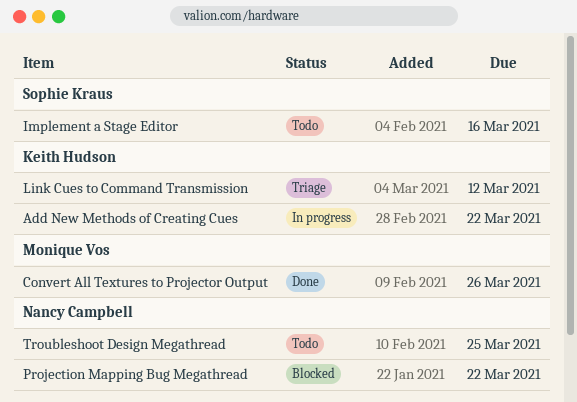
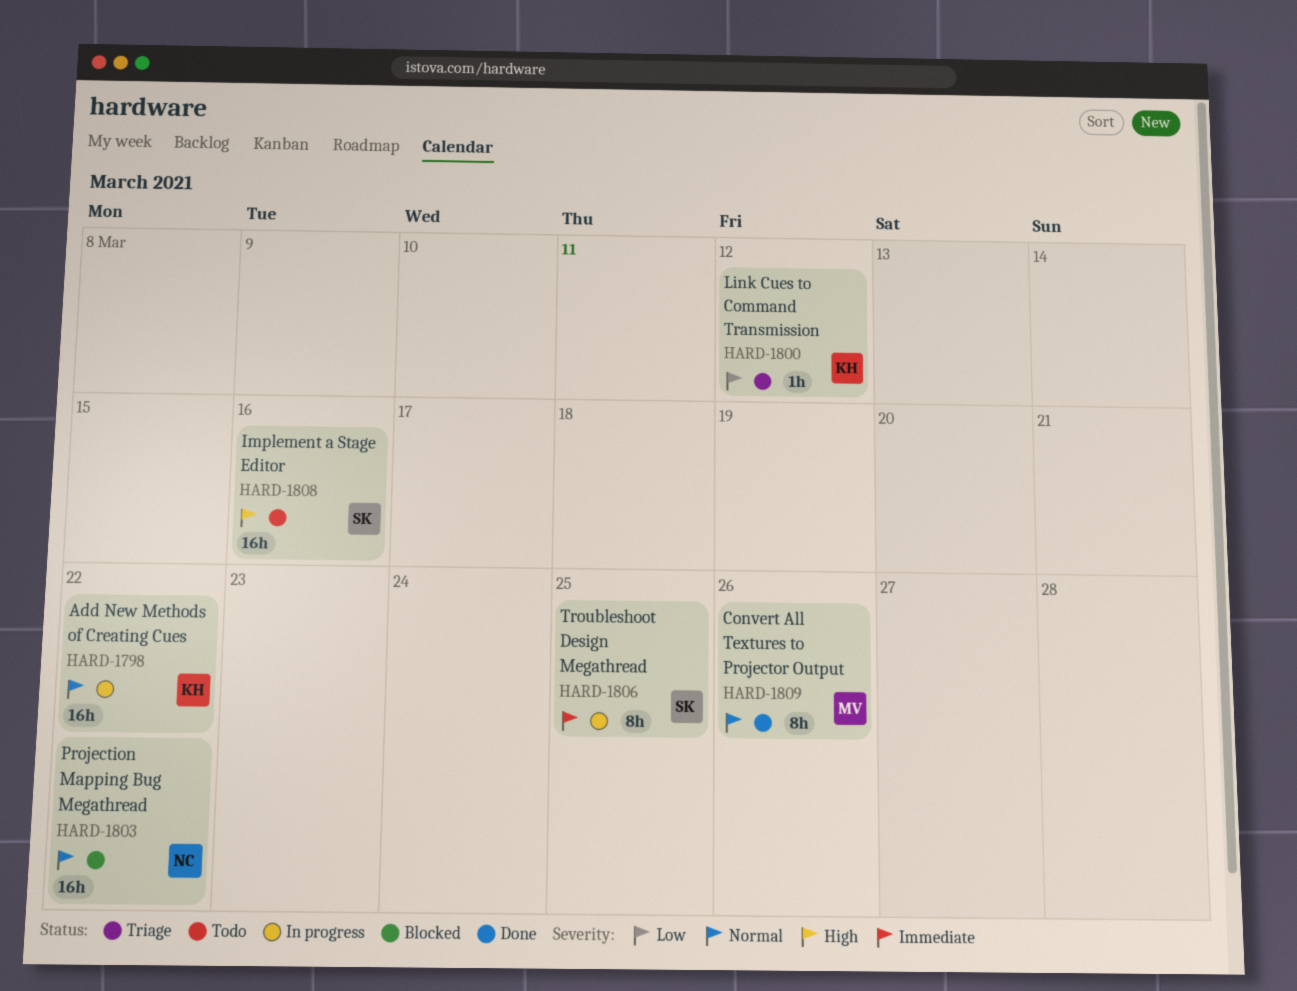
Troubleshoot Design Megathread, status: Todo -> In progress
Troubleshoot Design Megathread, owner: Nancy Campbell -> Sophie Kraus

